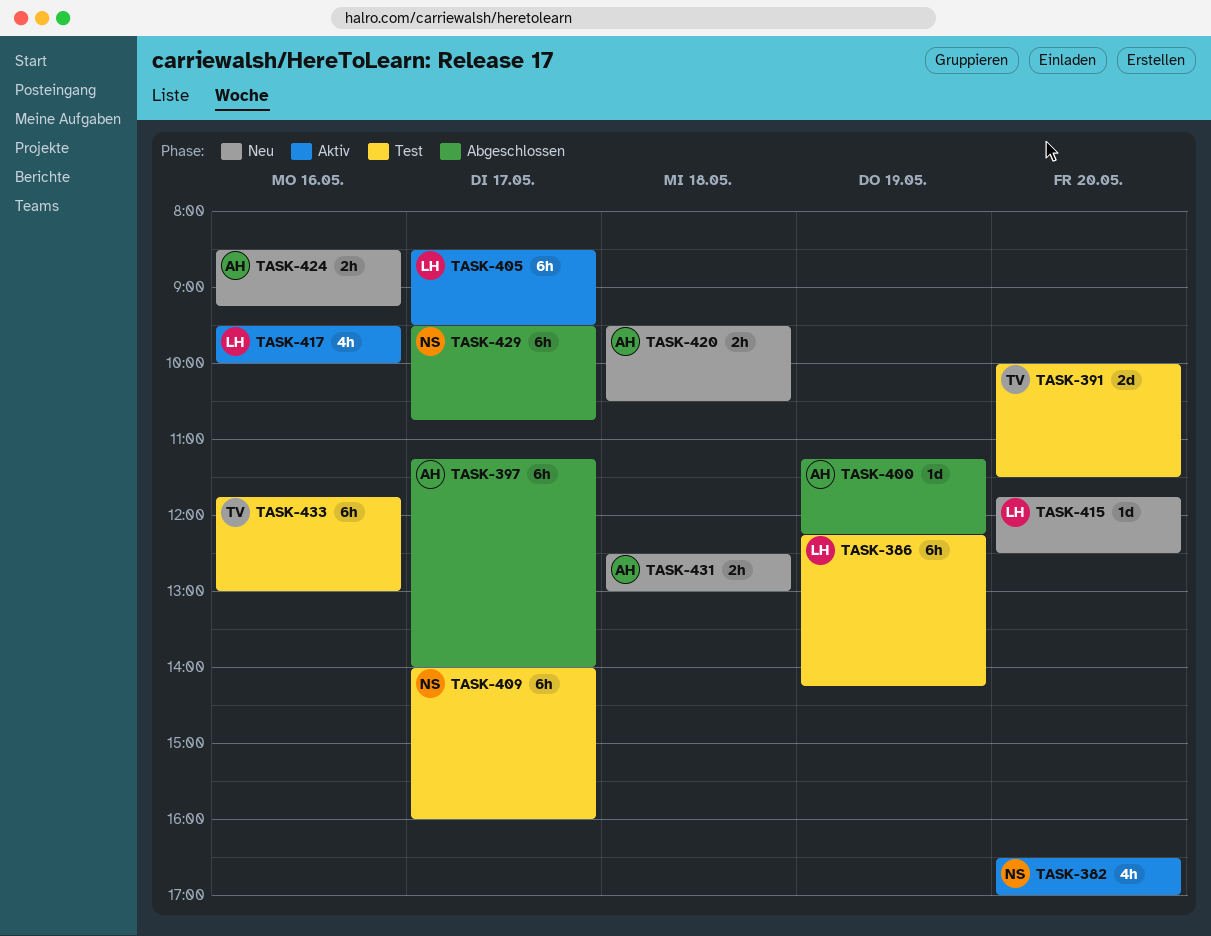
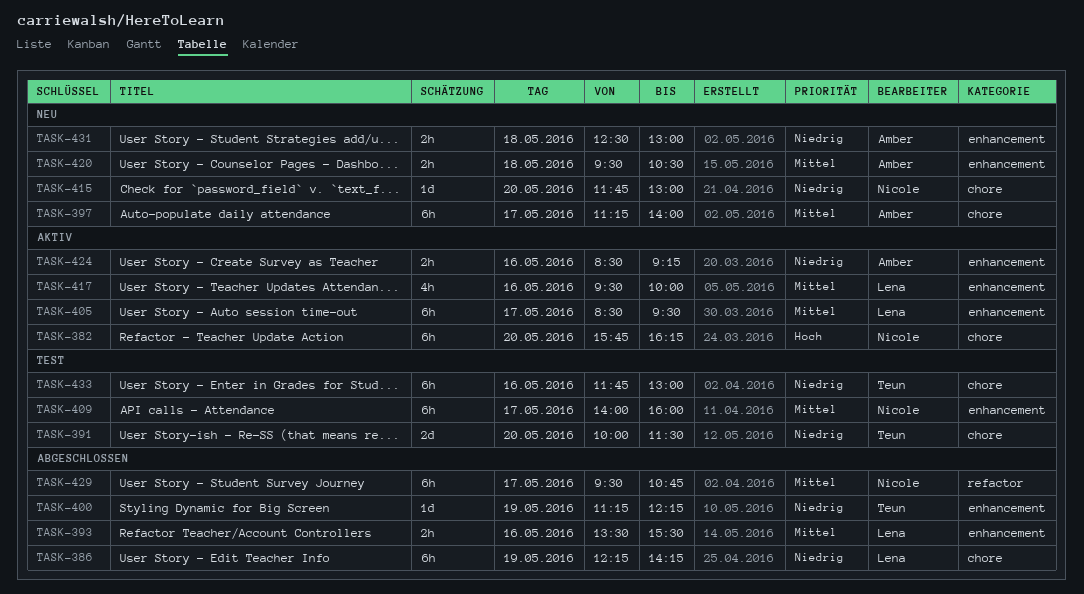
TASK-382, estimate: 4h -> 6h
TASK-382, begins: 16:30 -> 15:45
TASK-382, ends: 17:00 -> 16:15
TASK-386, status: Test -> Abgeschlossen
TASK-393: none -> present
TASK-397, status: Abgeschlossen -> Neu
TASK-400, owner: Amber -> Teun
TASK-415, owner: Lena -> Nicole
TASK-415, ends: 12:30 -> 13:00
TASK-424, status: Neu -> Aktiv

